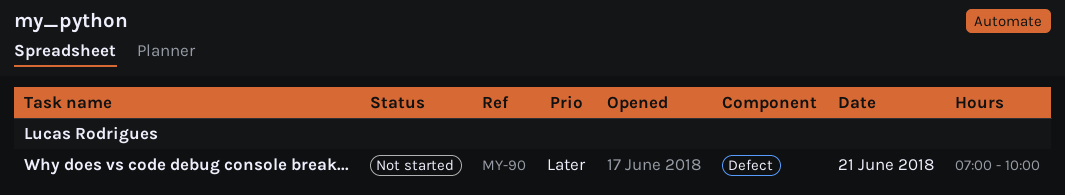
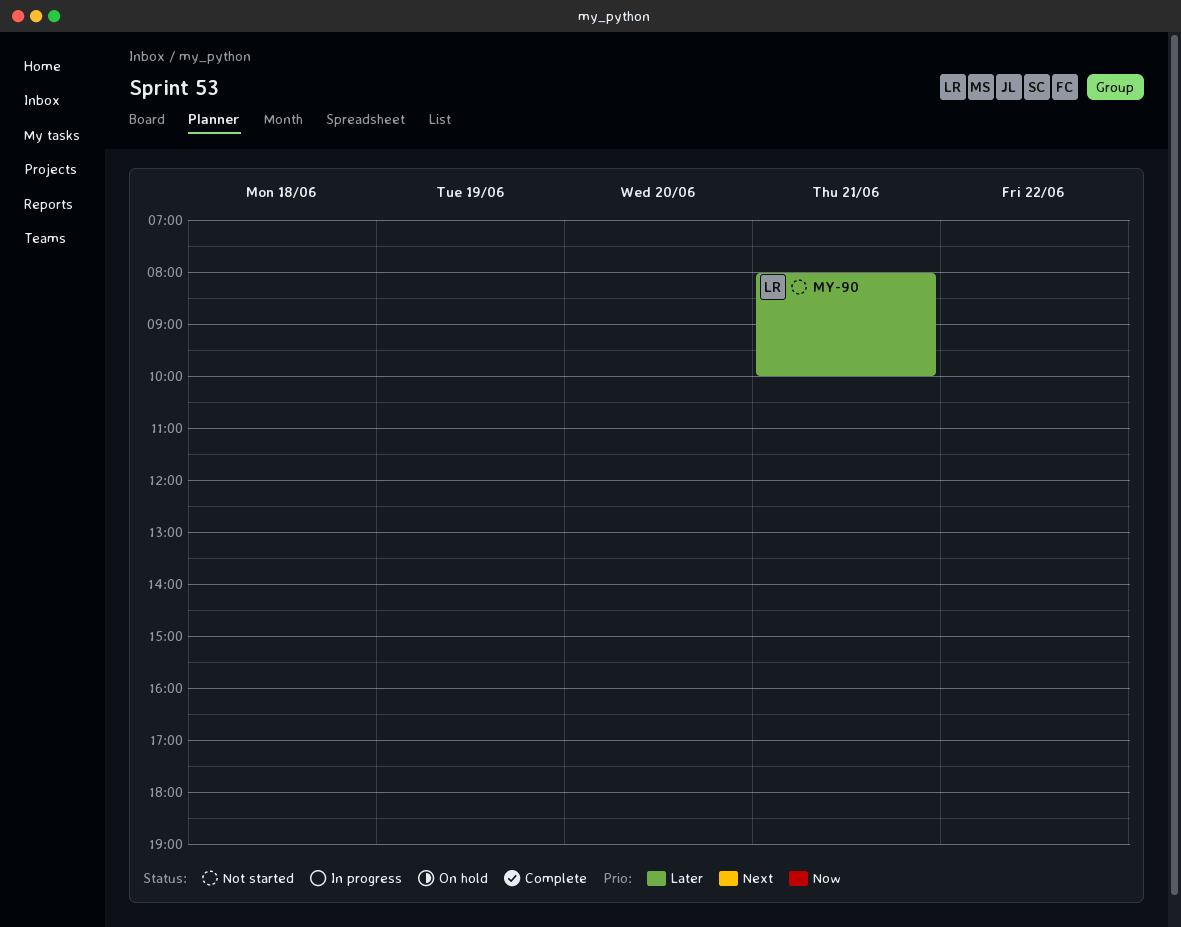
MY-90, begins: 07:00 -> 08:00

